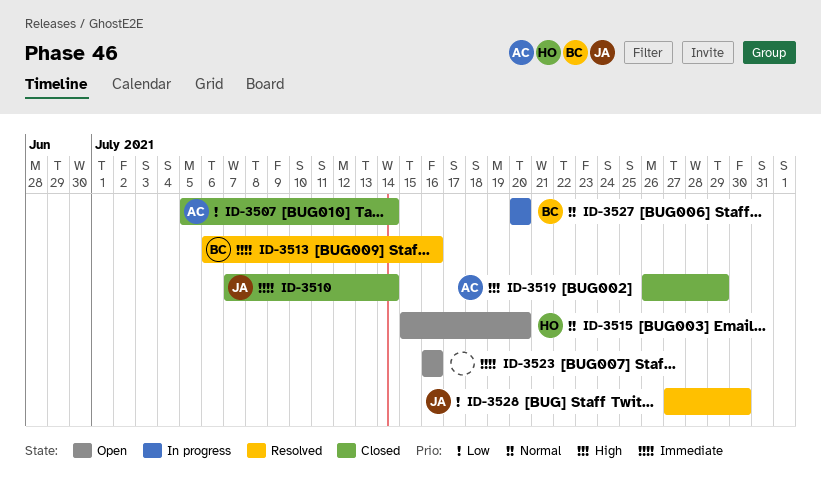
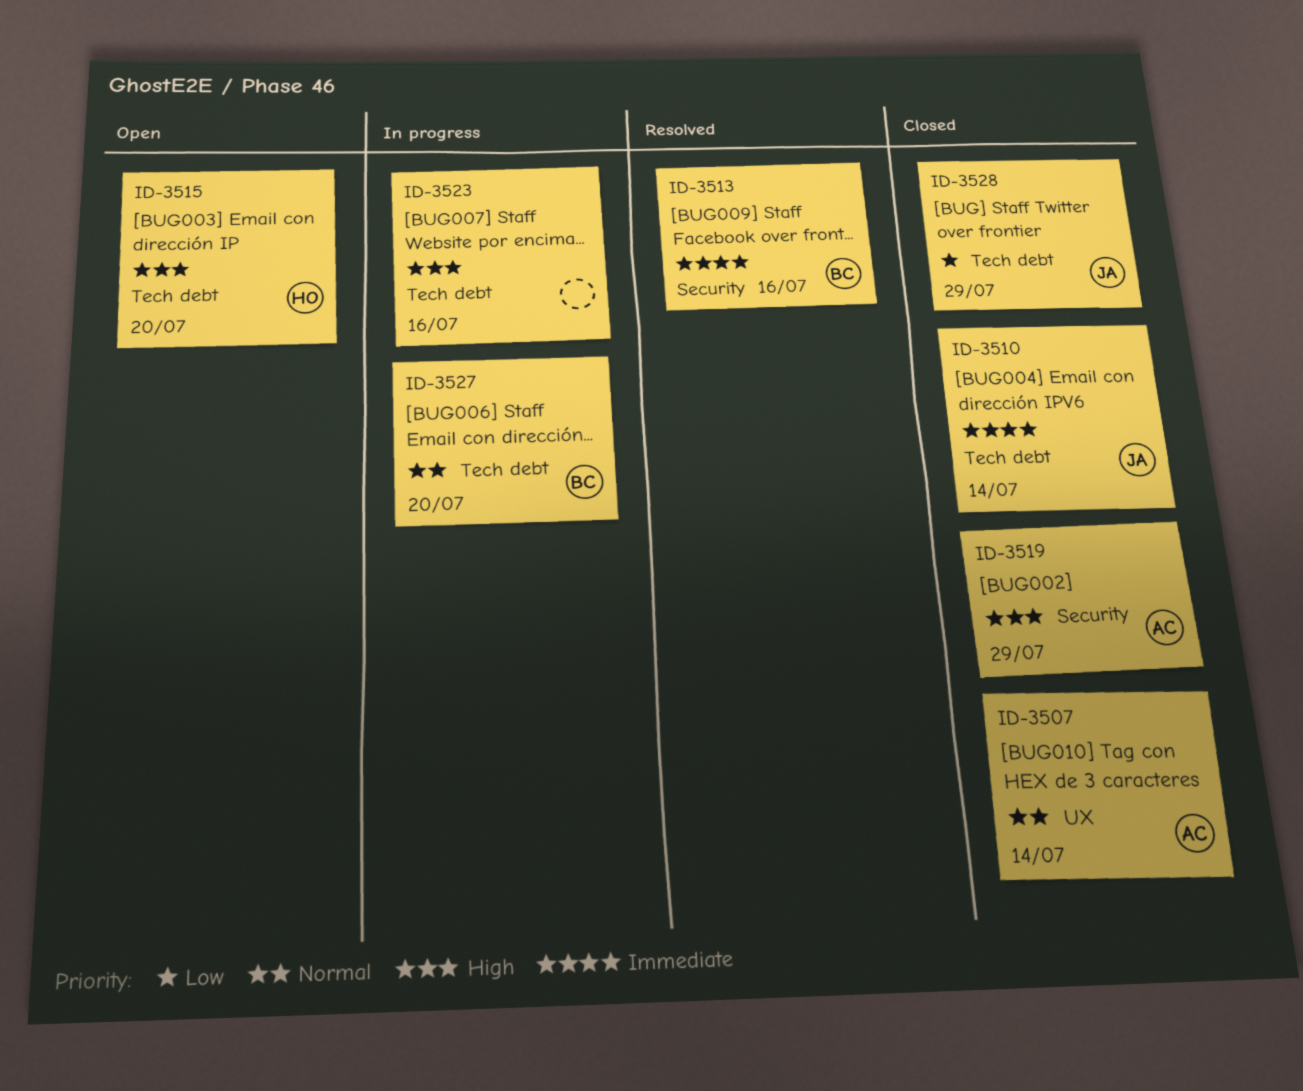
ID-3507, priority: Low -> Normal
ID-3515, priority: Normal -> High
ID-3523, status: Open -> In progress
ID-3523, priority: Immediate -> High
ID-3528, status: Resolved -> Closed
ID-3528, due: Jul 30 -> Jul 29

